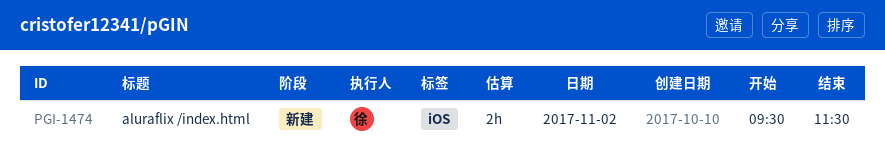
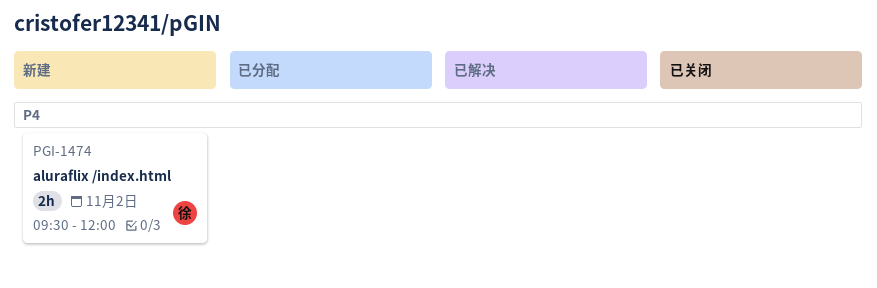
PGI-1474, ends: 11:30 -> 12:00

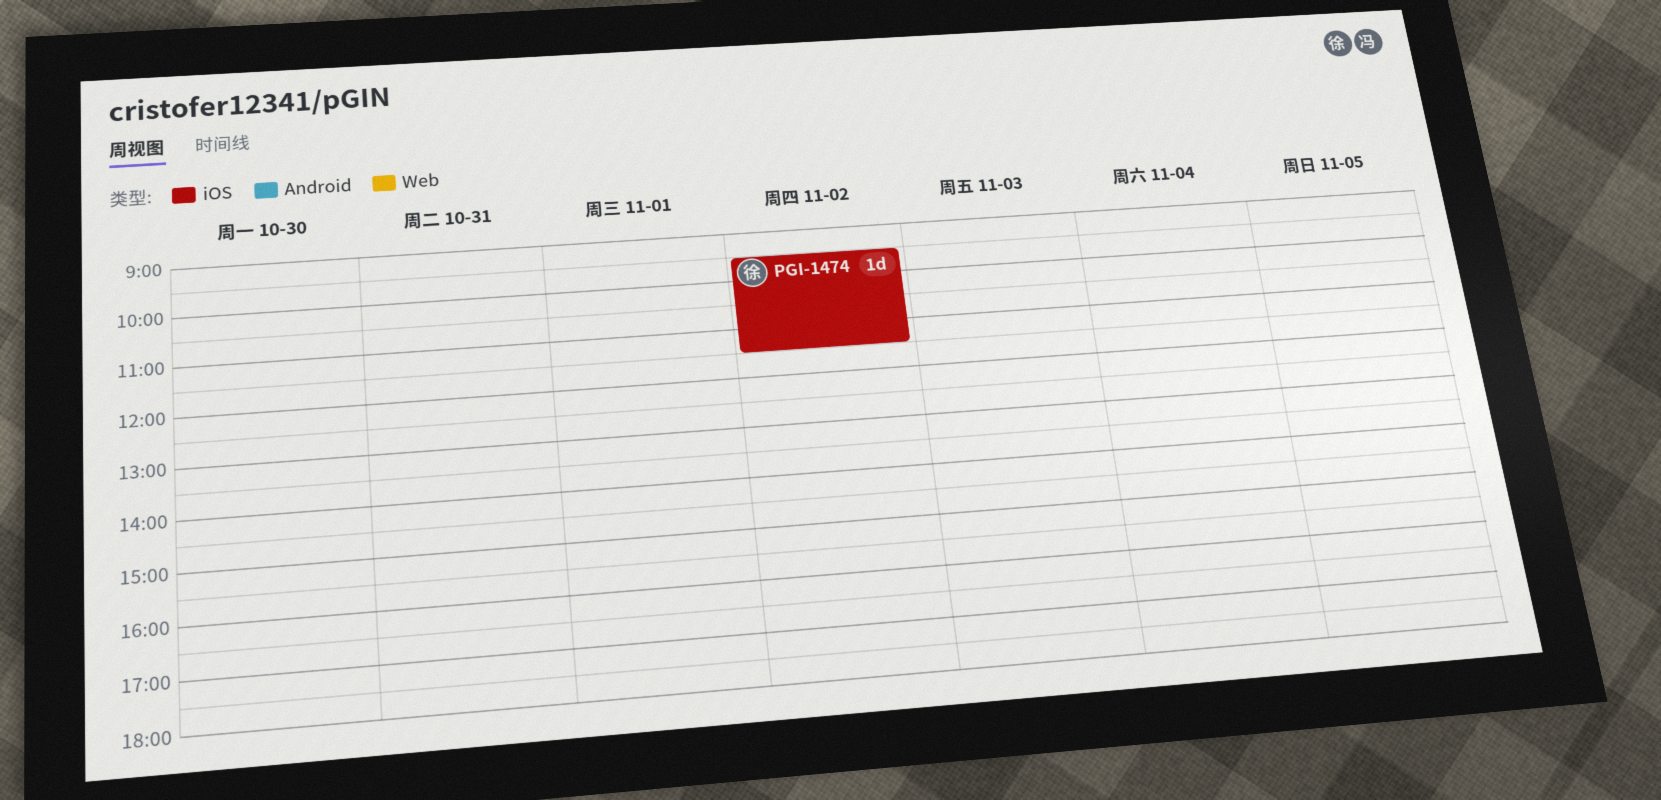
PGI-1474, estimate: 2h -> 1d
PGI-1474, ends: 12:00 -> 11:30

